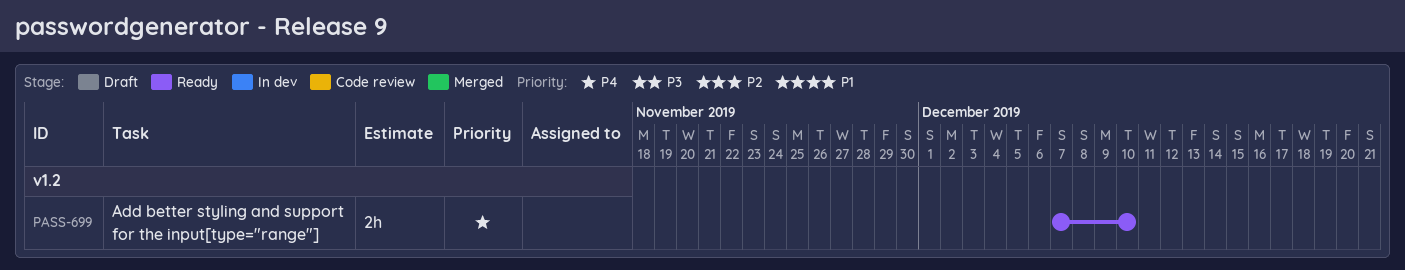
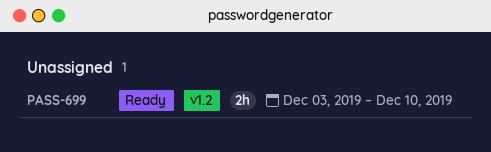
PASS-699, start: Dec 7 -> Dec 3

